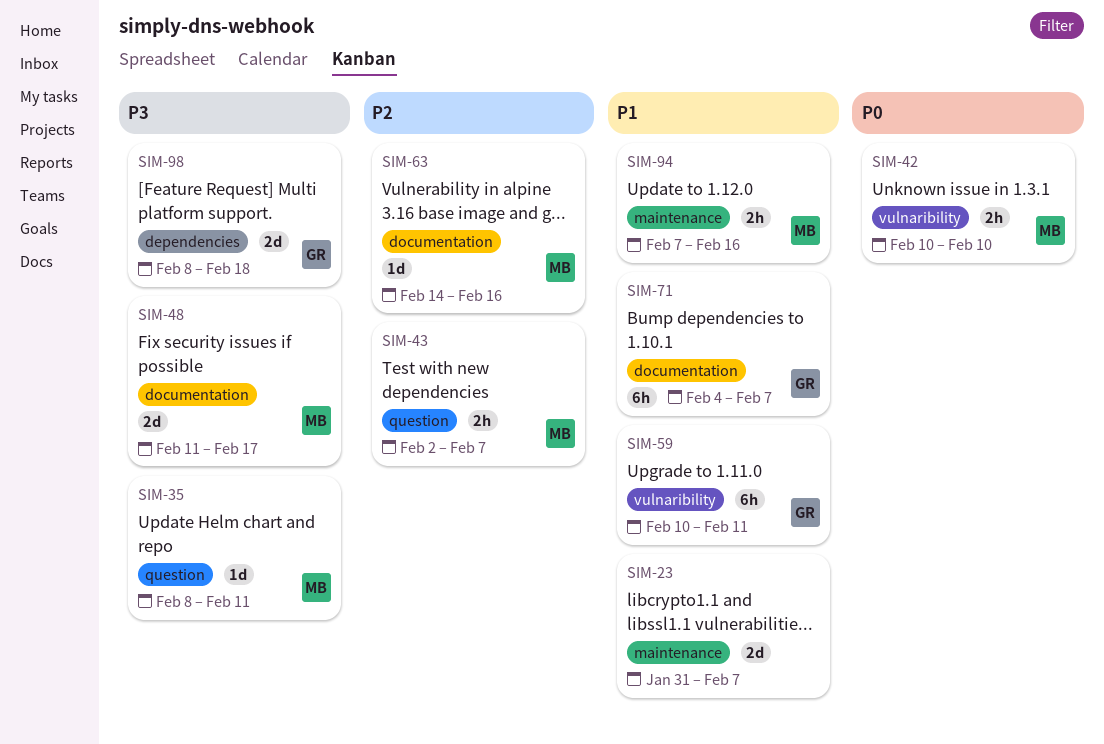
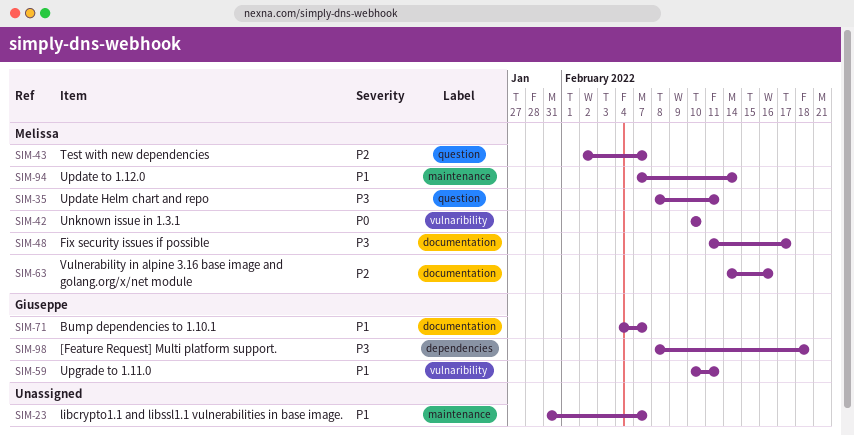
SIM-94, due: Feb 16 -> Feb 14

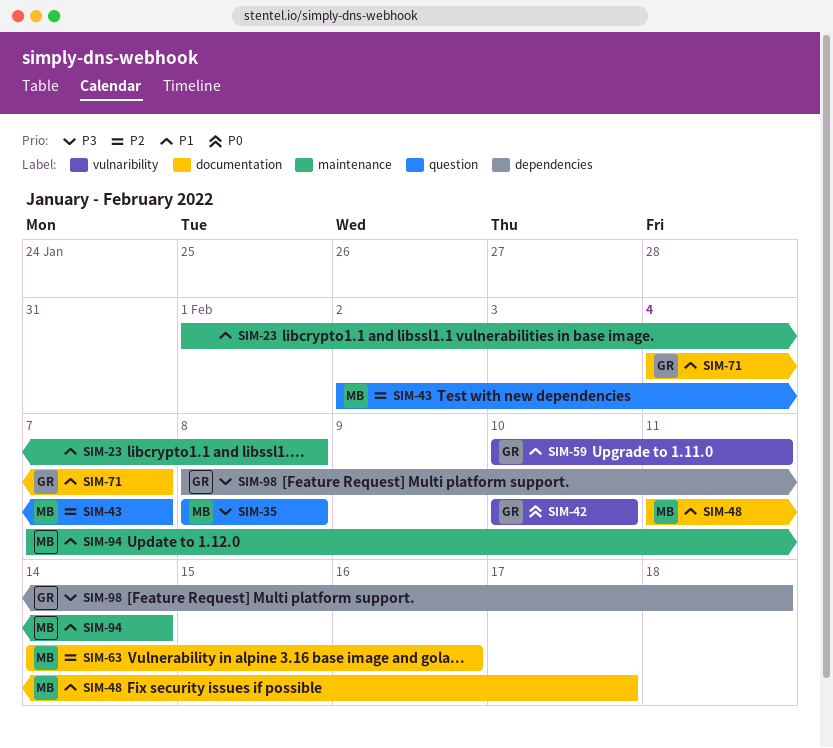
SIM-23, start: Jan 31 -> Feb 1
SIM-23, due: Feb 7 -> Feb 8
SIM-35, due: Feb 11 -> Feb 8
SIM-42, owner: Melissa -> Giuseppe
SIM-48, priority: P3 -> P1

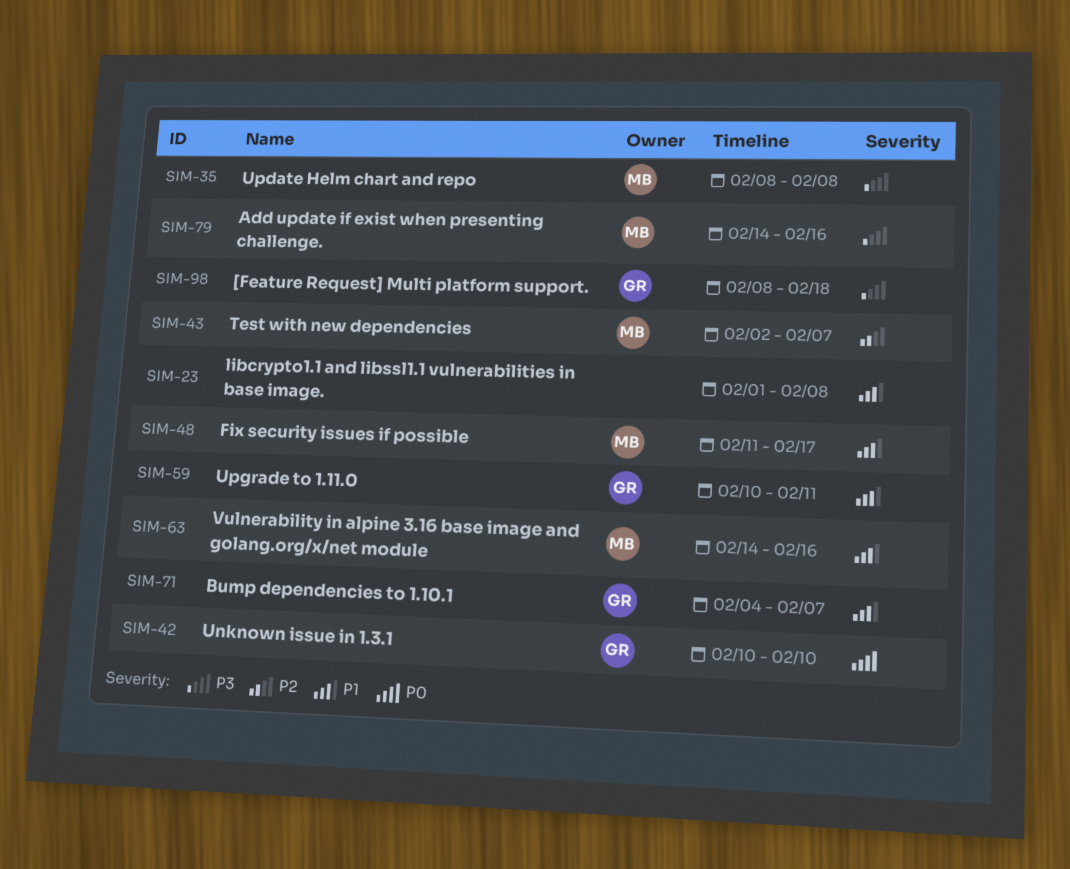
SIM-63, priority: P2 -> P1
SIM-79: none -> present
SIM-94: present -> none

